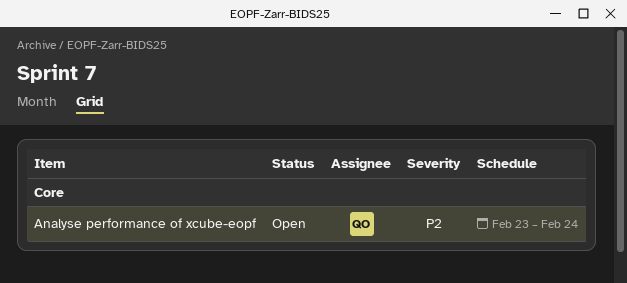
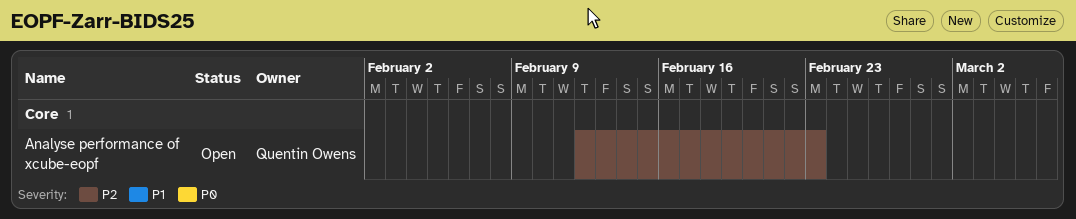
Analyse performance of xcube-eopf, start: Feb 23 -> Feb 12
Analyse performance of xcube-eopf, due: Feb 24 -> Feb 23

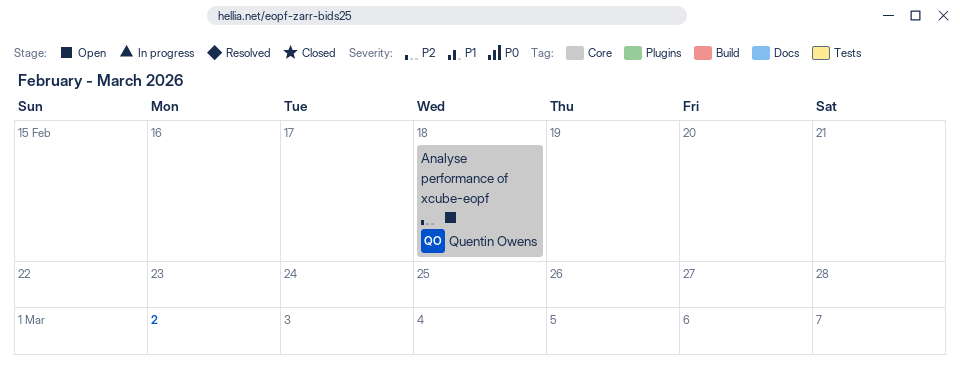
Analyse performance of xcube-eopf, due: Feb 23 -> Feb 18

